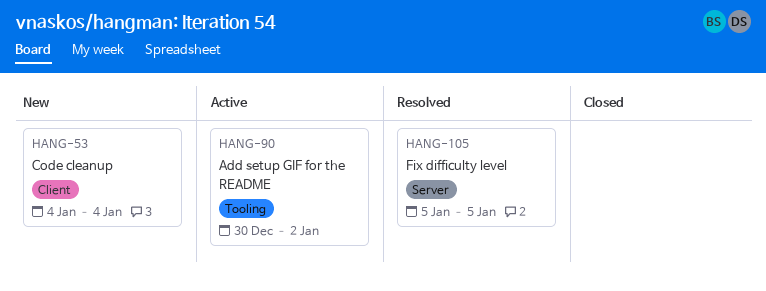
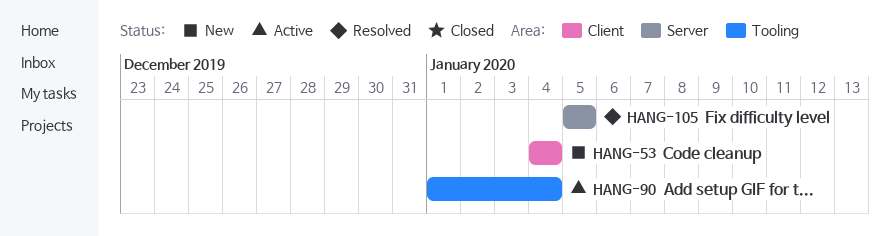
HANG-90, start: Dec 30 -> Jan 1
HANG-90, due: Jan 2 -> Jan 4

